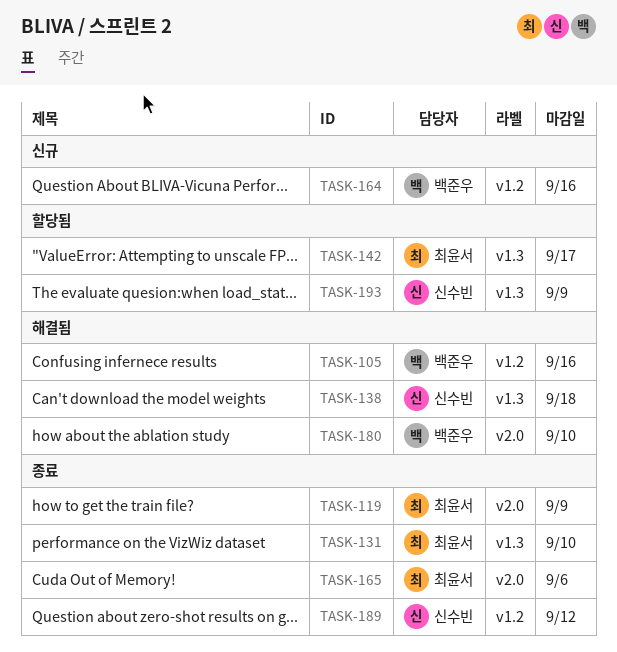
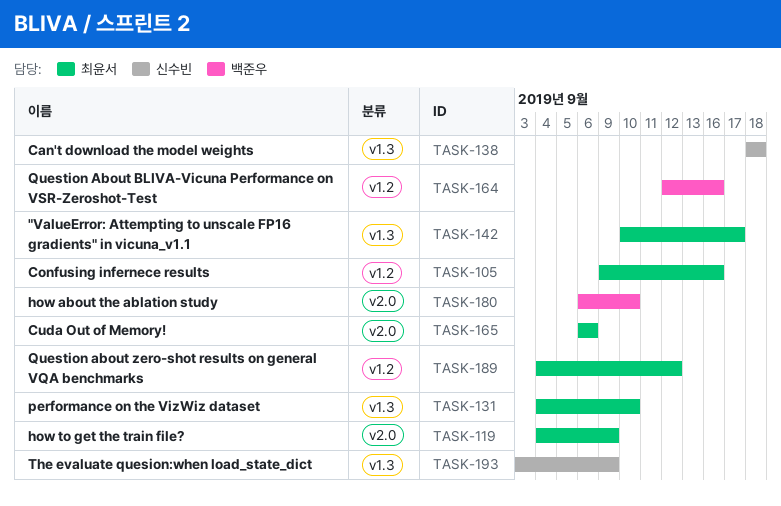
TASK-105, owner: 백준우 -> 최윤서
TASK-189, owner: 신수빈 -> 최윤서

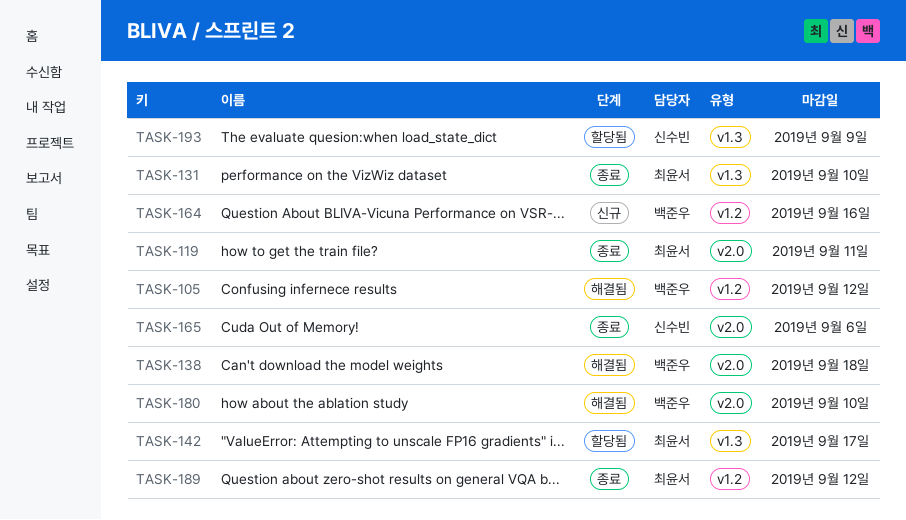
TASK-105, owner: 최윤서 -> 백준우
TASK-105, due: Sep 16 -> Sep 12
TASK-119, due: Sep 9 -> Sep 11
TASK-138, owner: 신수빈 -> 백준우
TASK-138, label: v1.3 -> v2.0
TASK-165, owner: 최윤서 -> 신수빈

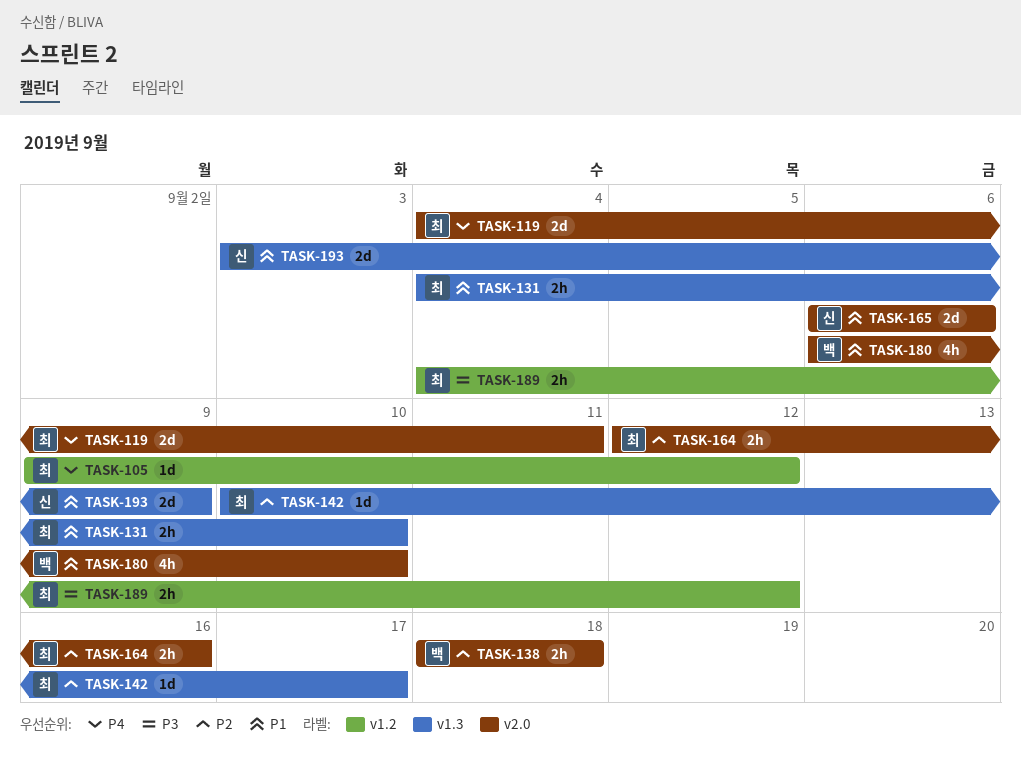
TASK-105, owner: 백준우 -> 최윤서
TASK-164, owner: 백준우 -> 최윤서
TASK-164, label: v1.2 -> v2.0

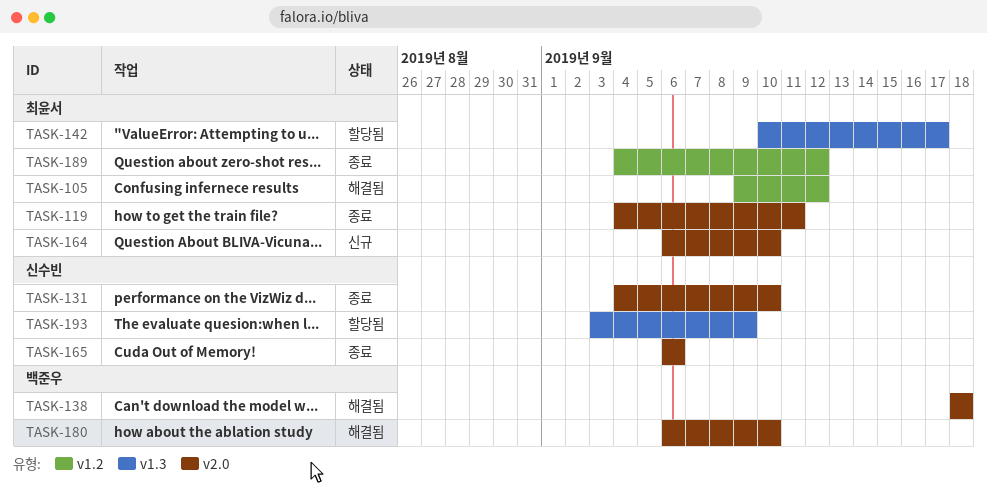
TASK-131, owner: 최윤서 -> 신수빈
TASK-131, label: v1.3 -> v2.0
TASK-164, start: Sep 12 -> Sep 6
TASK-164, due: Sep 16 -> Sep 10

